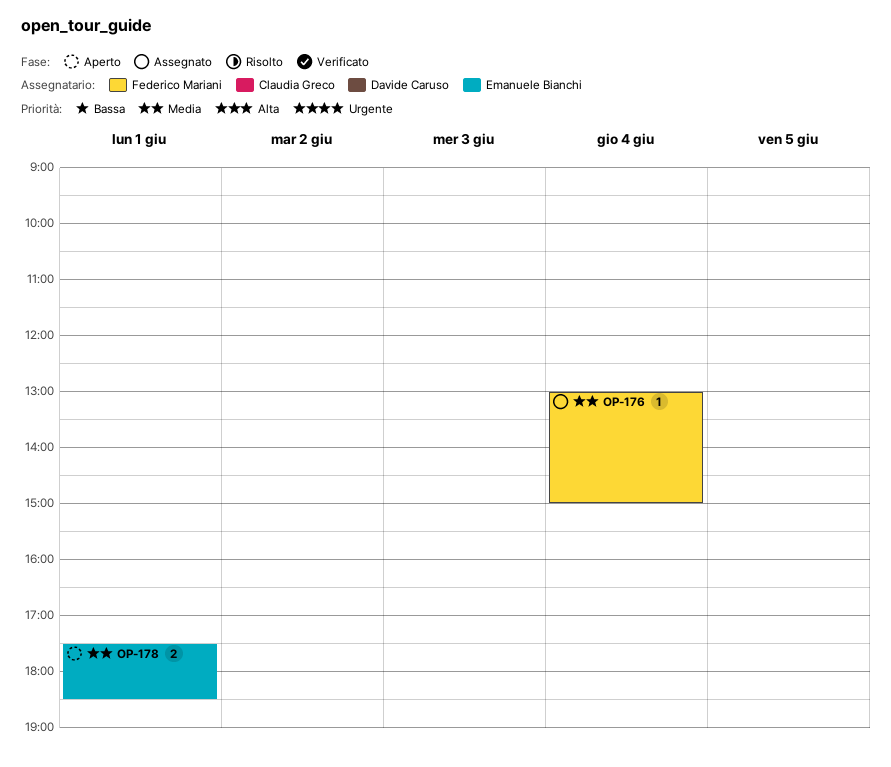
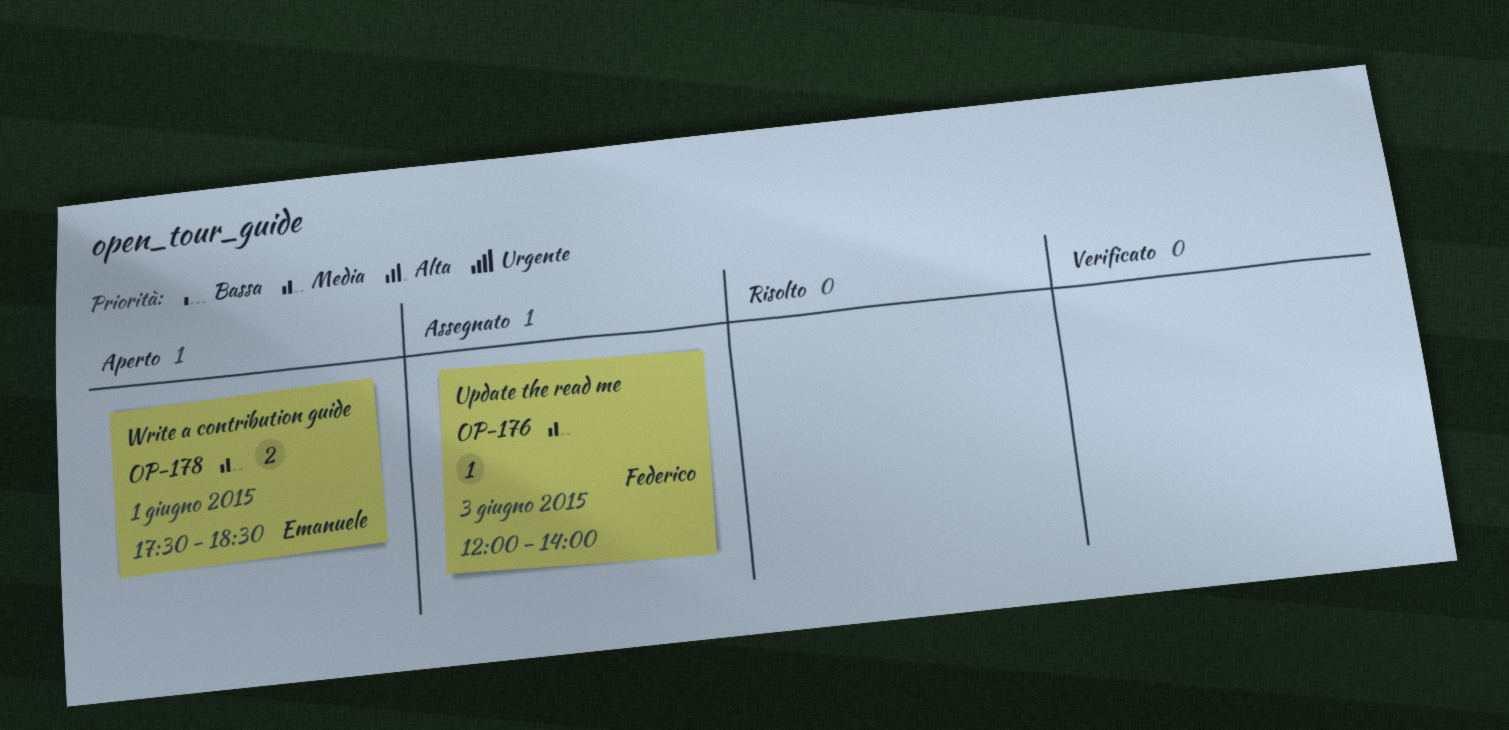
OP-176, day: Jun 4 -> Jun 3
OP-176, begins: 13:00 -> 12:00
OP-176, ends: 15:00 -> 14:00

